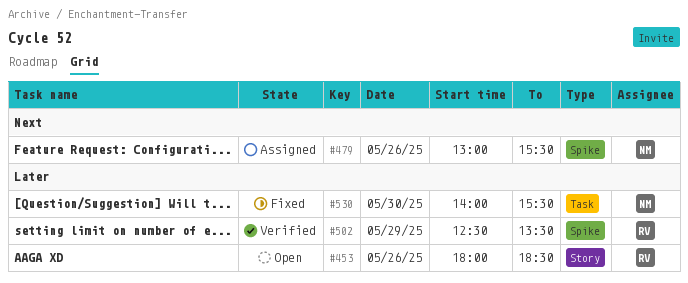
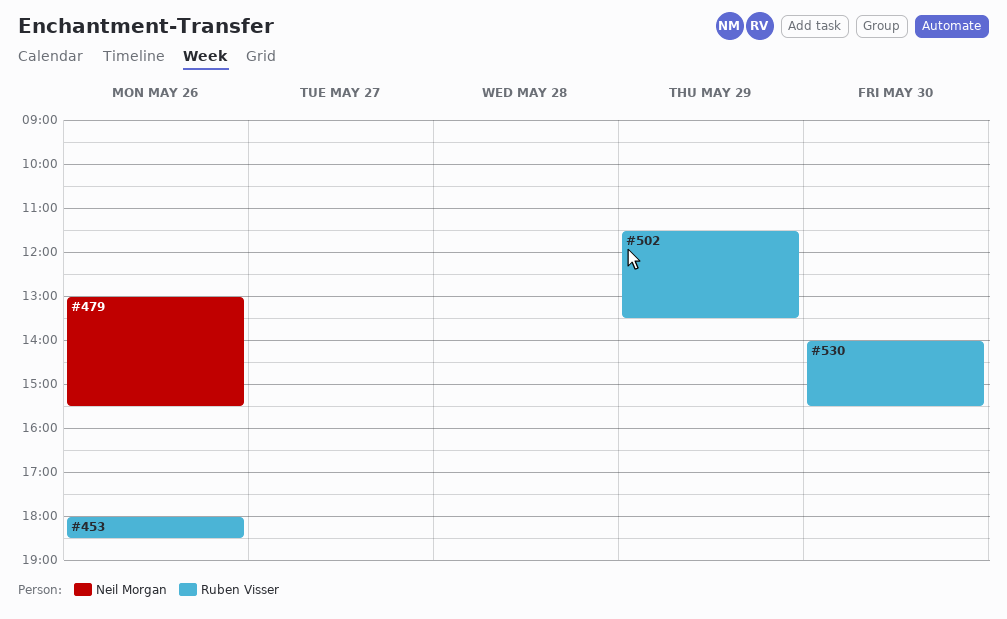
#502, begins: 12:30 -> 11:30
#530, owner: Neil Morgan -> Ruben Visser

